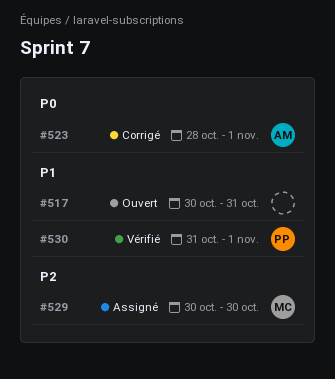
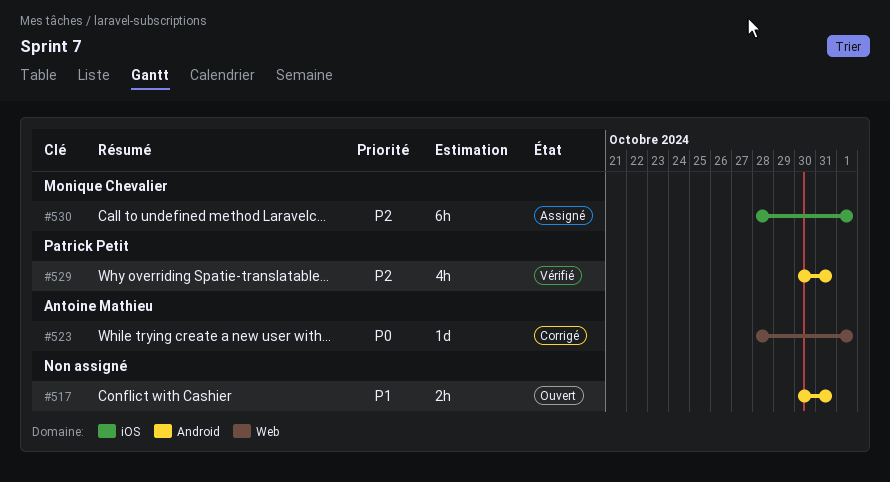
#529, status: Assigné -> Vérifié
#529, owner: Monique Chevalier -> Patrick Petit
#529, due: Oct 30 -> Oct 31
#530, status: Vérifié -> Assigné
#530, owner: Patrick Petit -> Monique Chevalier
#530, priority: P1 -> P2
#530, start: Oct 31 -> Oct 28

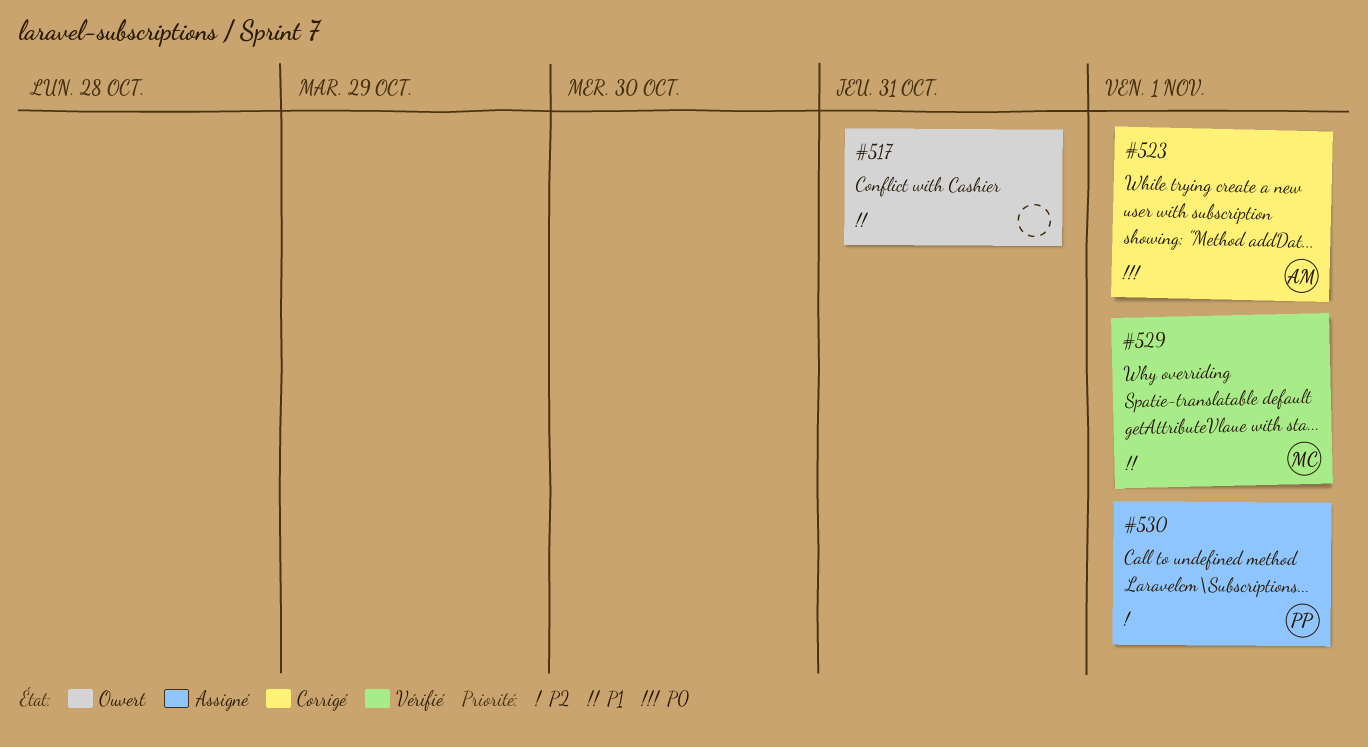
#529, owner: Patrick Petit -> Monique Chevalier
#529, priority: P2 -> P1
#529, due: Oct 31 -> Nov 1
#530, owner: Monique Chevalier -> Patrick Petit

